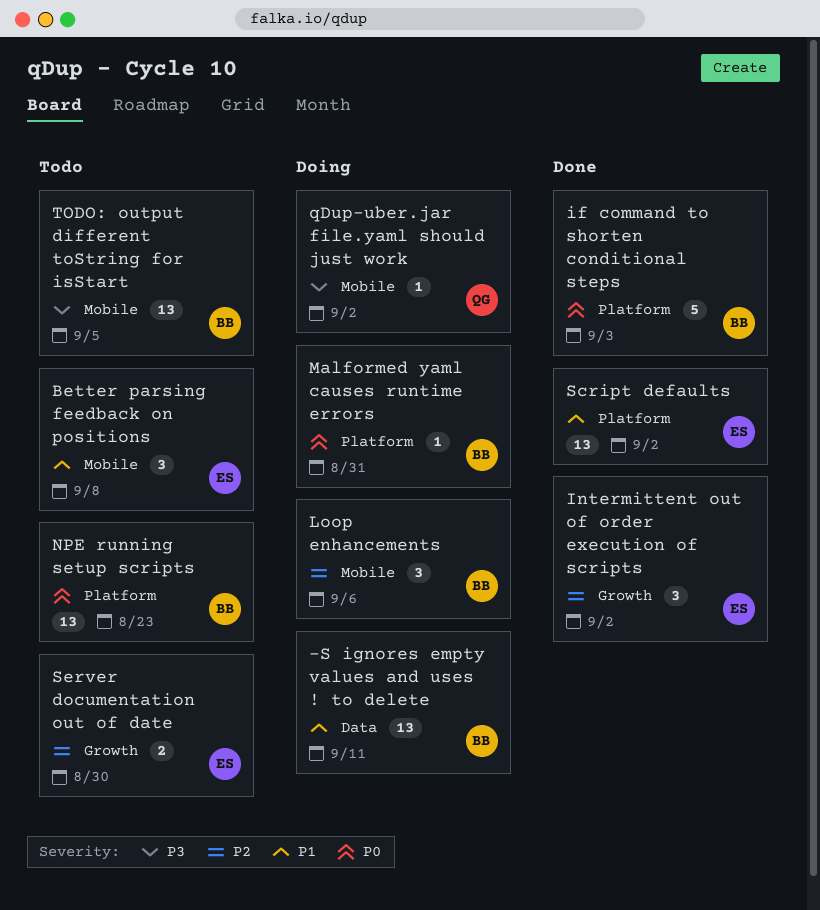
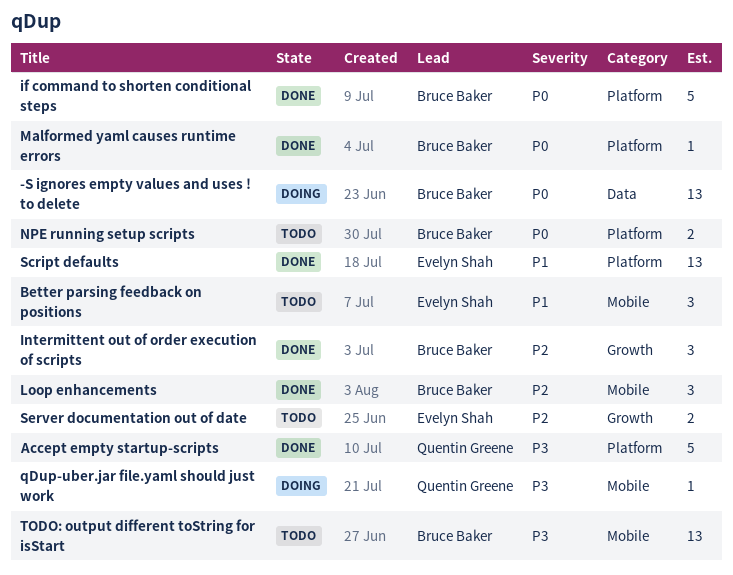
-S ignores empty values and uses ! to delete, priority: P1 -> P0
Accept empty startup-scripts: none -> present
Intermittent out of order execution of scripts, owner: Evelyn Shah -> Bruce Baker
Loop enhancements, status: Doing -> Done
Malformed yaml causes runtime errors, status: Doing -> Done
NPE running setup scripts, estimate: 13 -> 2

